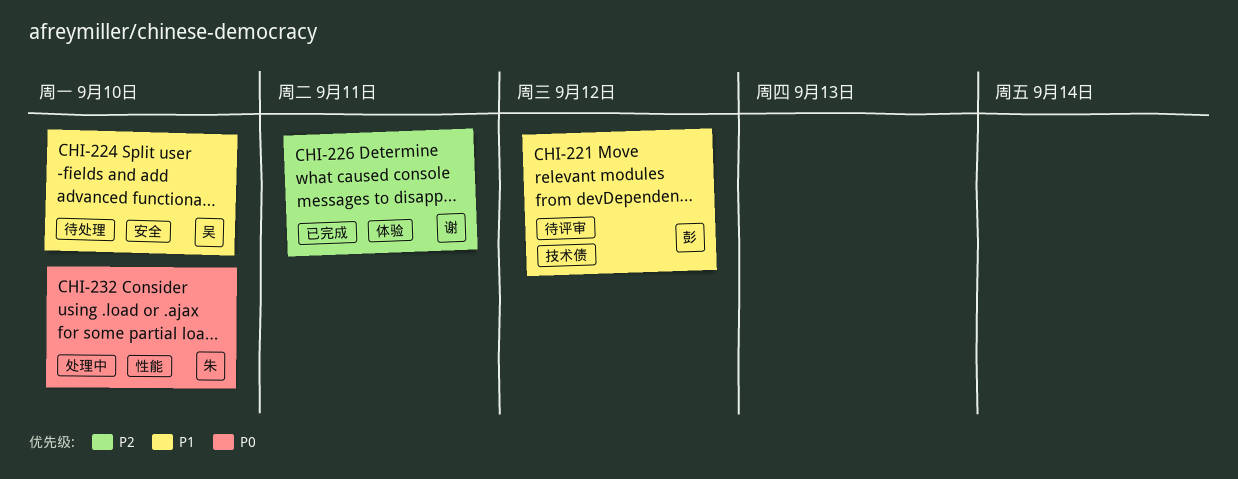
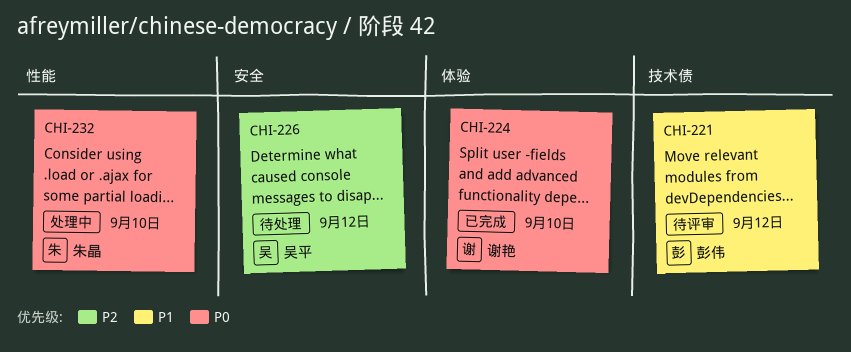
CHI-224, status: 待处理 -> 已完成
CHI-224, owner: 吴平 -> 谢艳
CHI-224, priority: P1 -> P0
CHI-224, label: 安全 -> 体验
CHI-226, status: 已完成 -> 待处理
CHI-226, owner: 谢艳 -> 吴平
CHI-226, label: 体验 -> 安全
CHI-226, due: Sep 11 -> Sep 12

